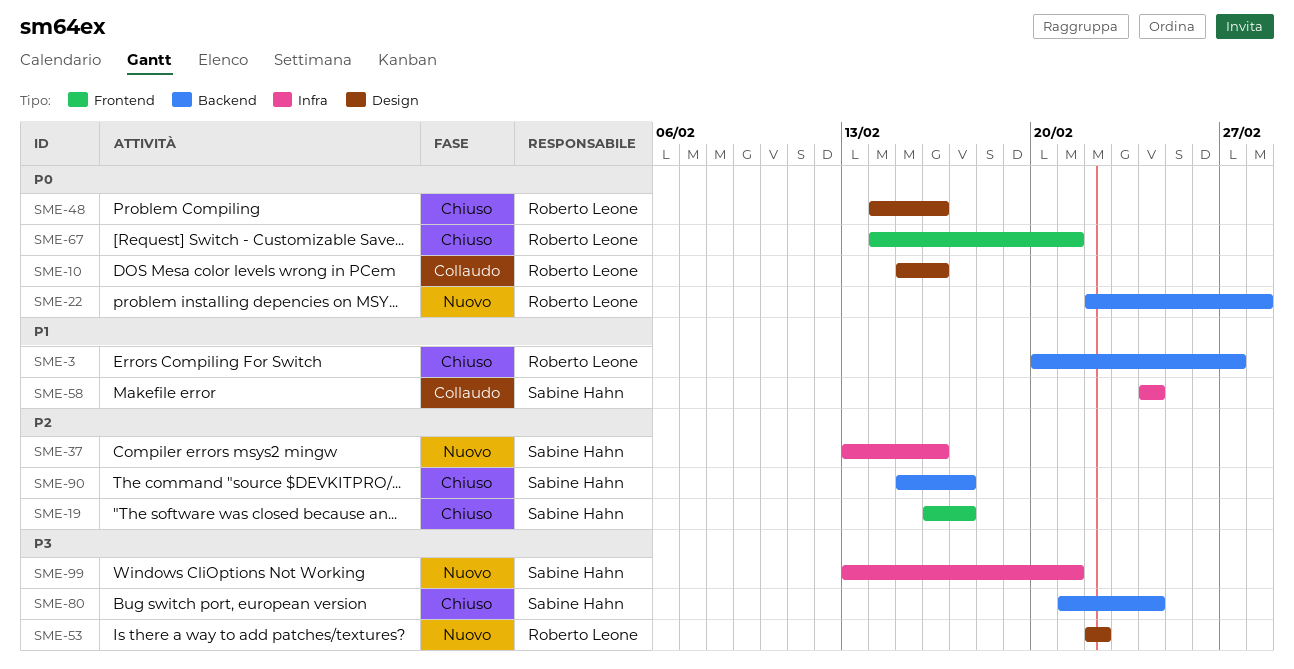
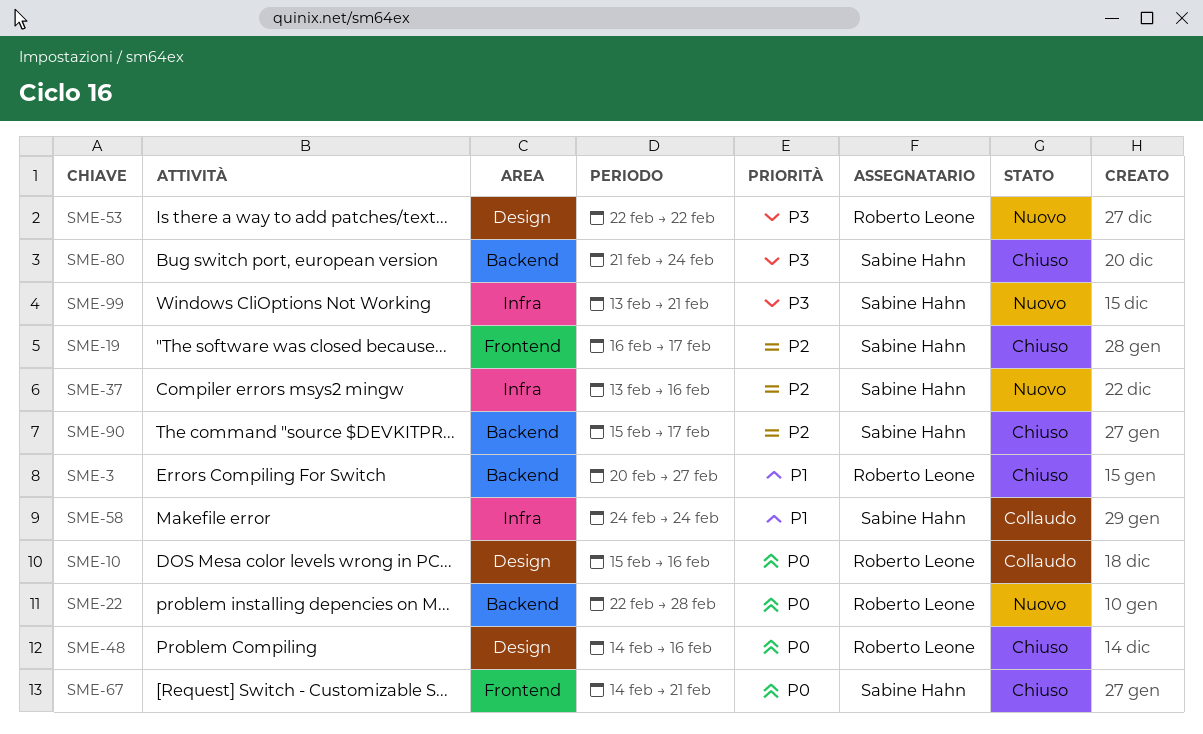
SME-67, owner: Roberto Leone -> Sabine Hahn

